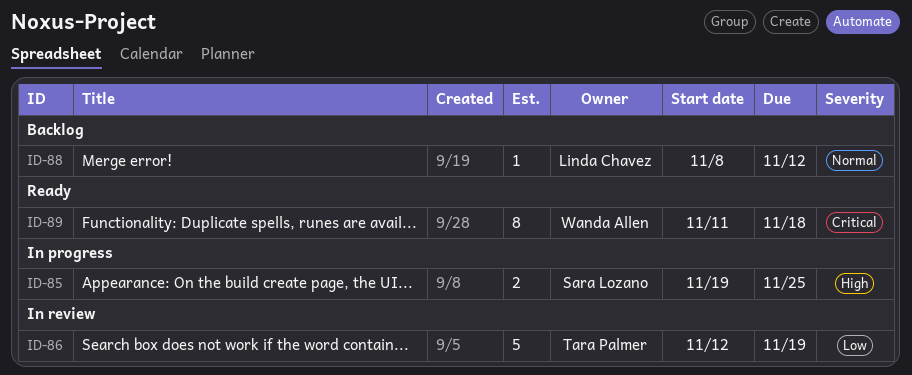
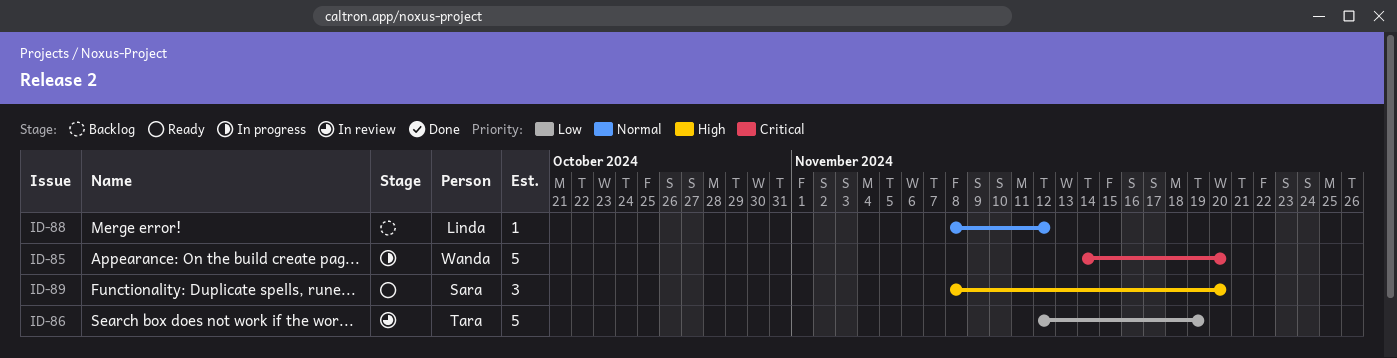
ID-85, owner: Sara Lozano -> Wanda Allen
ID-85, priority: High -> Critical
ID-85, estimate: 2 -> 5
ID-85, start: Nov 19 -> Nov 14
ID-85, due: Nov 25 -> Nov 20
ID-89, owner: Wanda Allen -> Sara Lozano
ID-89, priority: Critical -> High
ID-89, estimate: 8 -> 3
ID-89, start: Nov 11 -> Nov 8
ID-89, due: Nov 18 -> Nov 20

